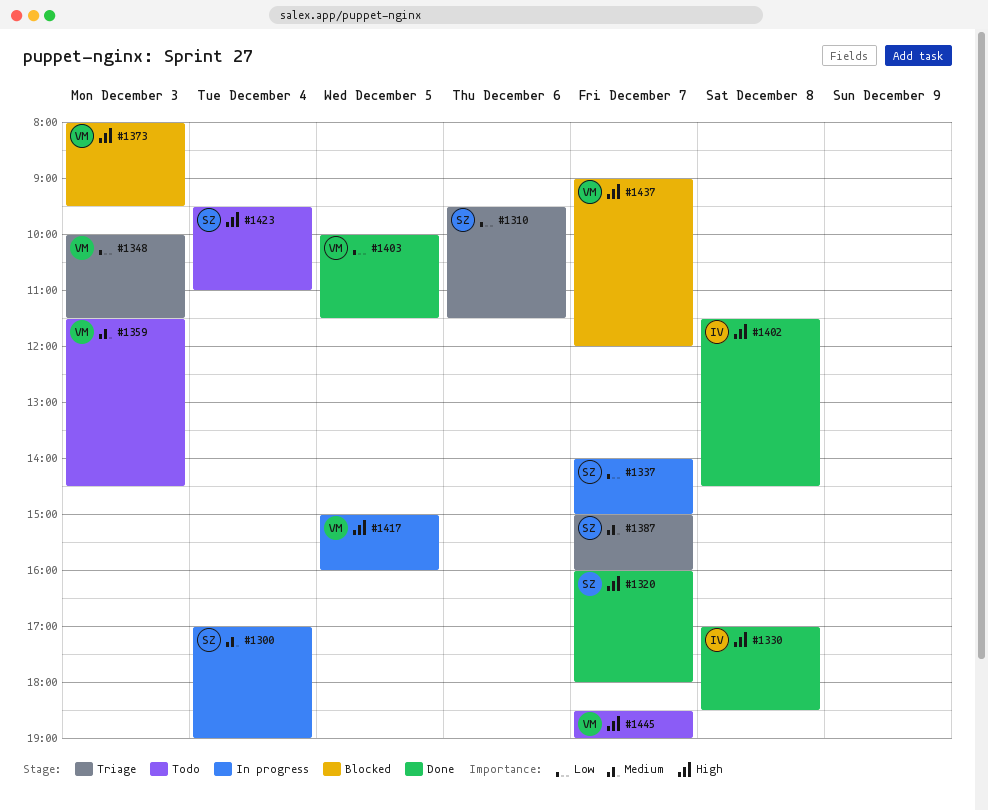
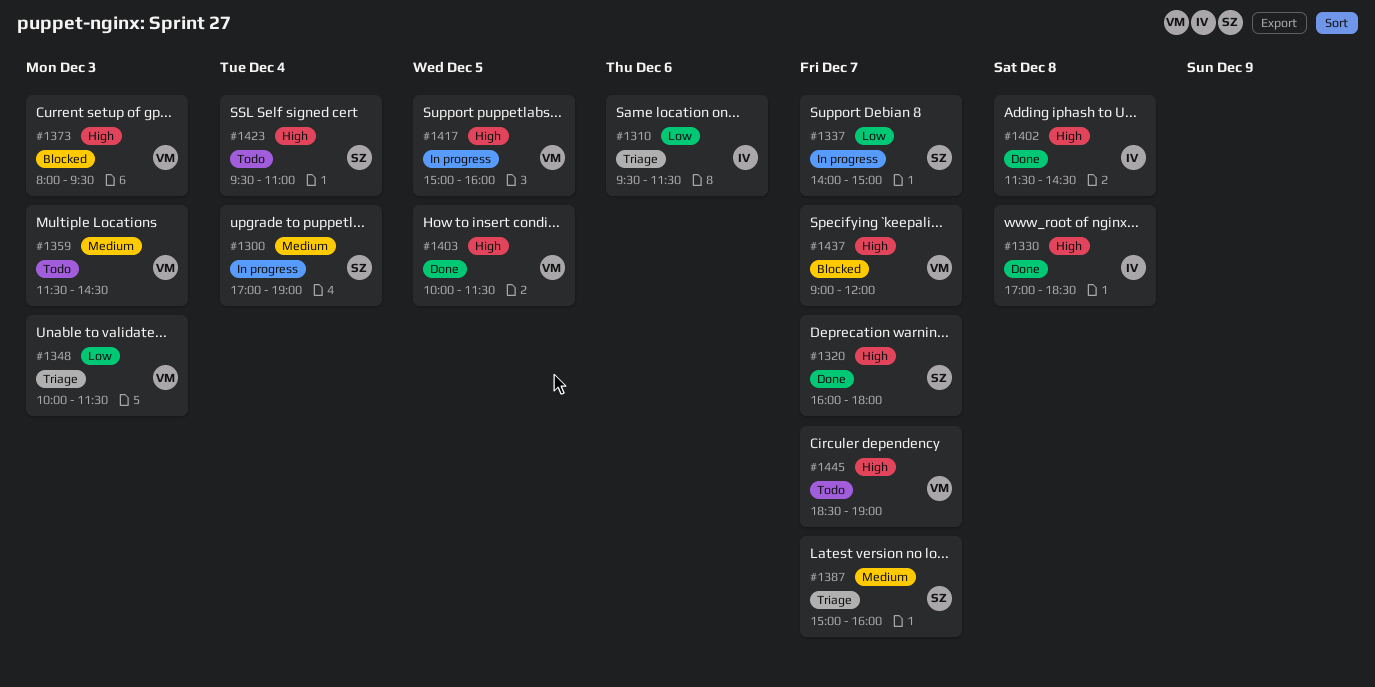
#1310, owner: SZ -> IV
#1403, priority: Low -> High

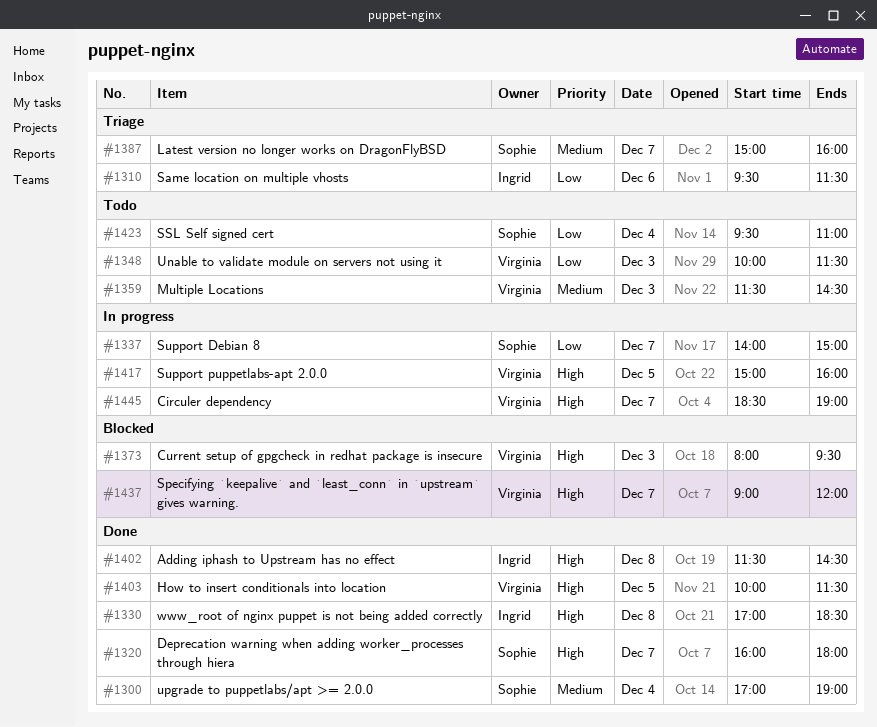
#1300, status: In progress -> Done
#1348, status: Triage -> Todo
#1423, priority: High -> Low
#1445, status: Todo -> In progress

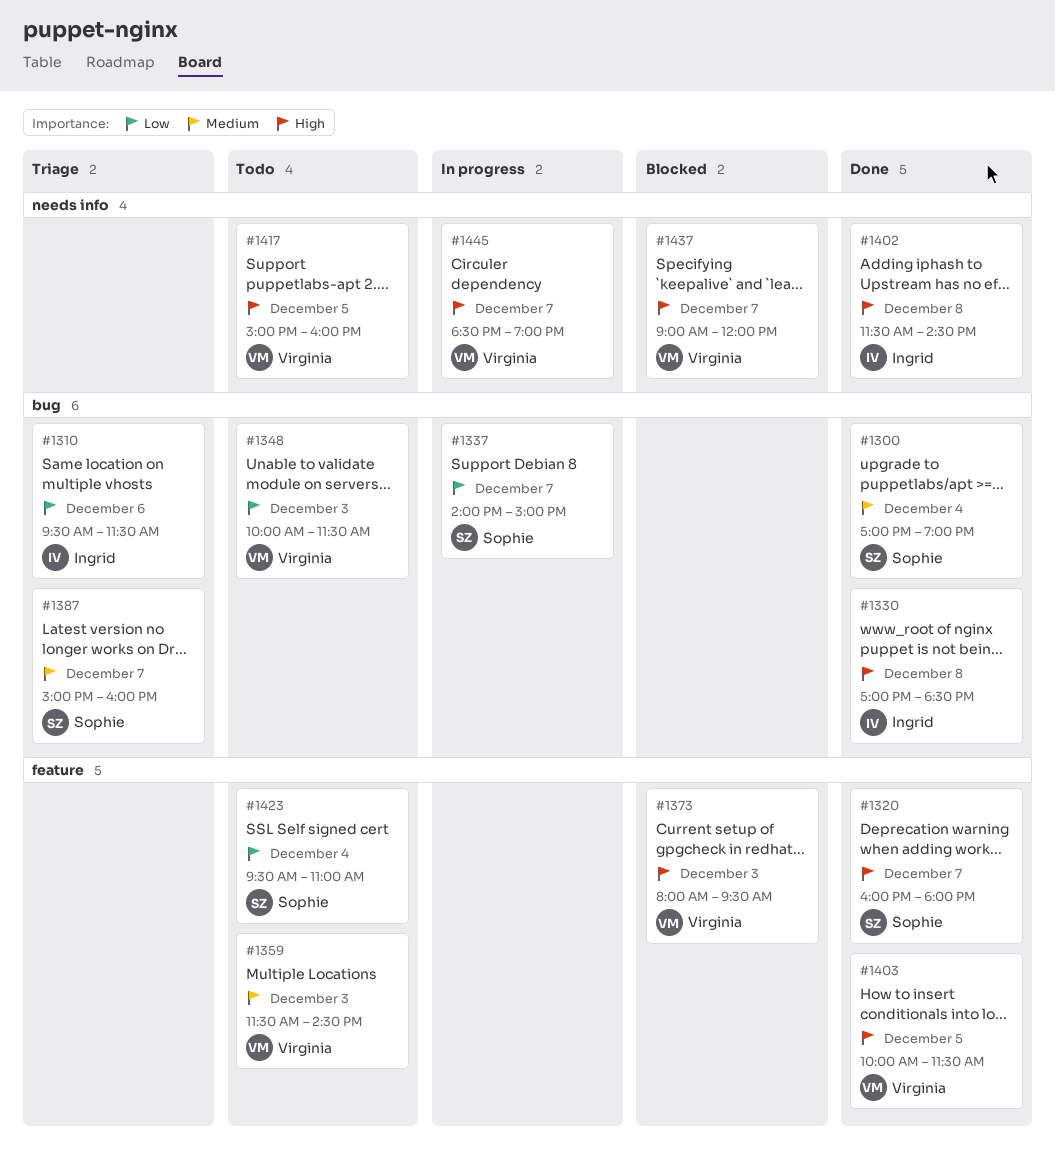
#1417, status: In progress -> Todo

